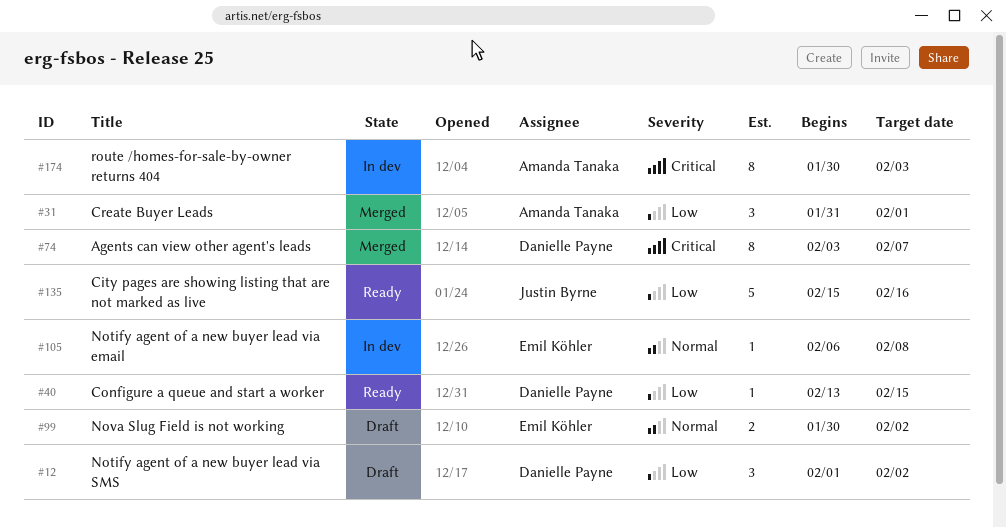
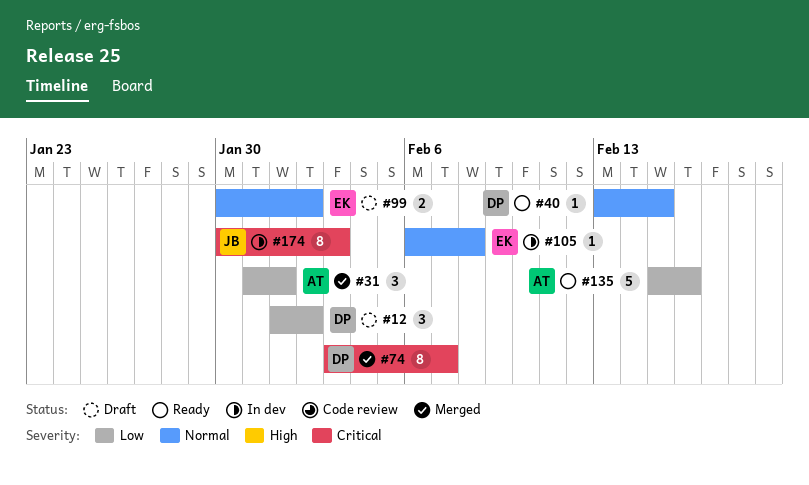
#40, priority: Low -> Normal
#135, owner: Justin Byrne -> Amanda Tanaka
#174, owner: Amanda Tanaka -> Justin Byrne

